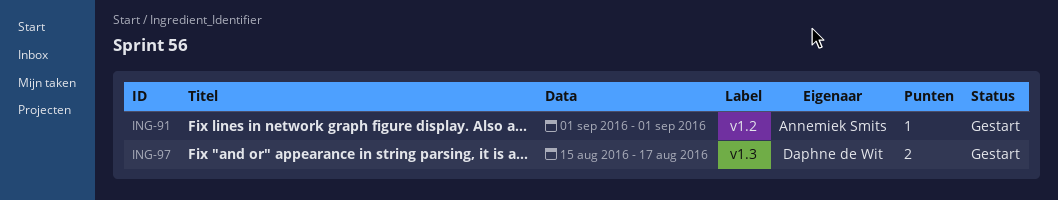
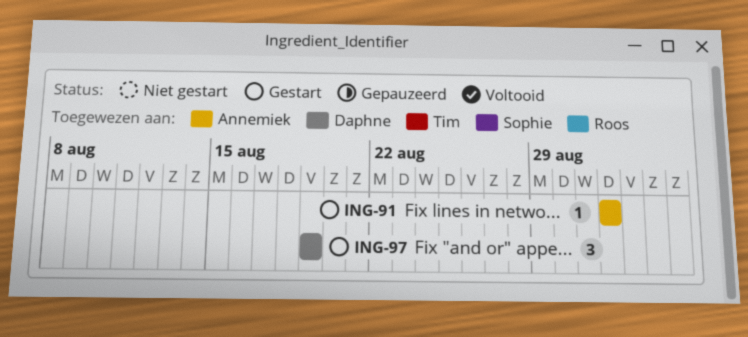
ING-97, estimate: 2 -> 3
ING-97, start: Aug 15 -> Aug 19
ING-97, due: Aug 17 -> Aug 19

